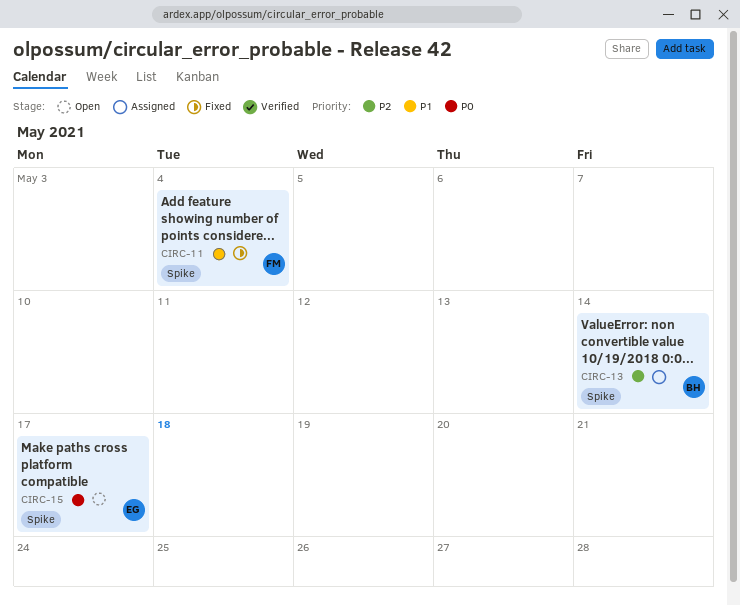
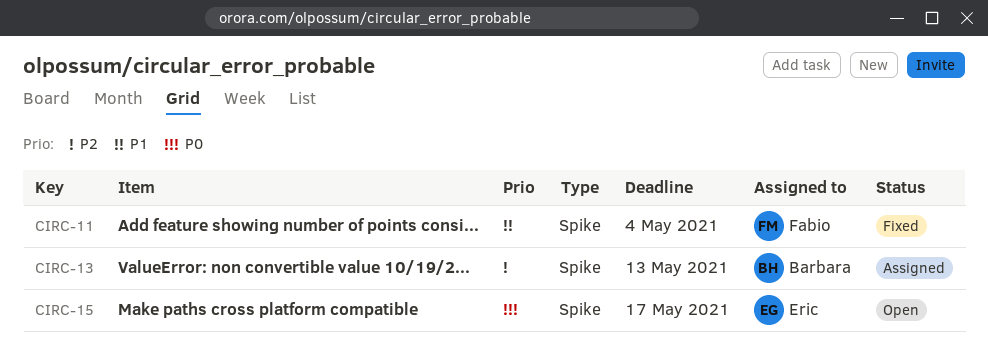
CIRC-13, due: May 14 -> May 13

